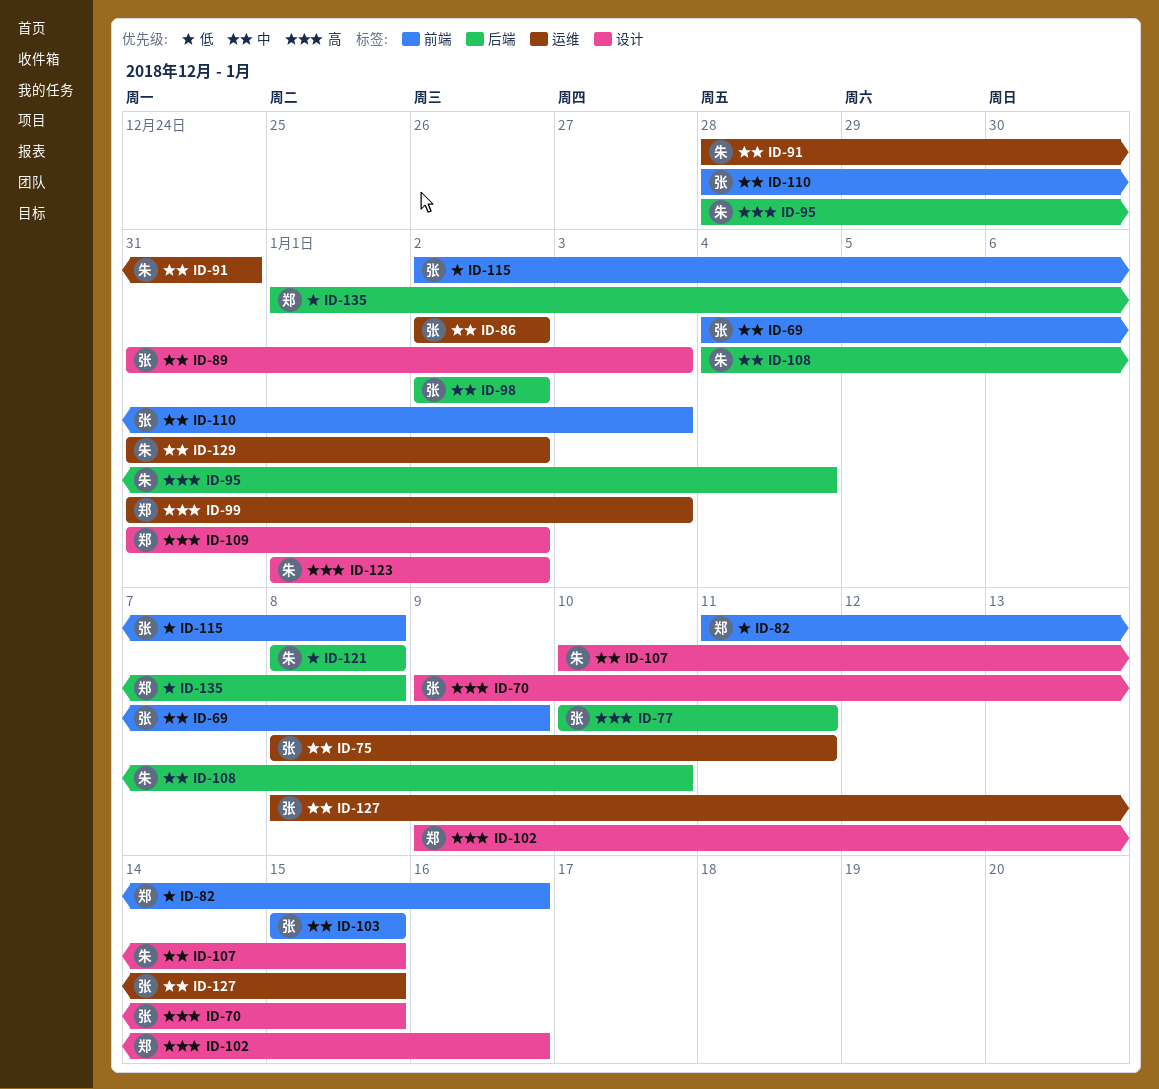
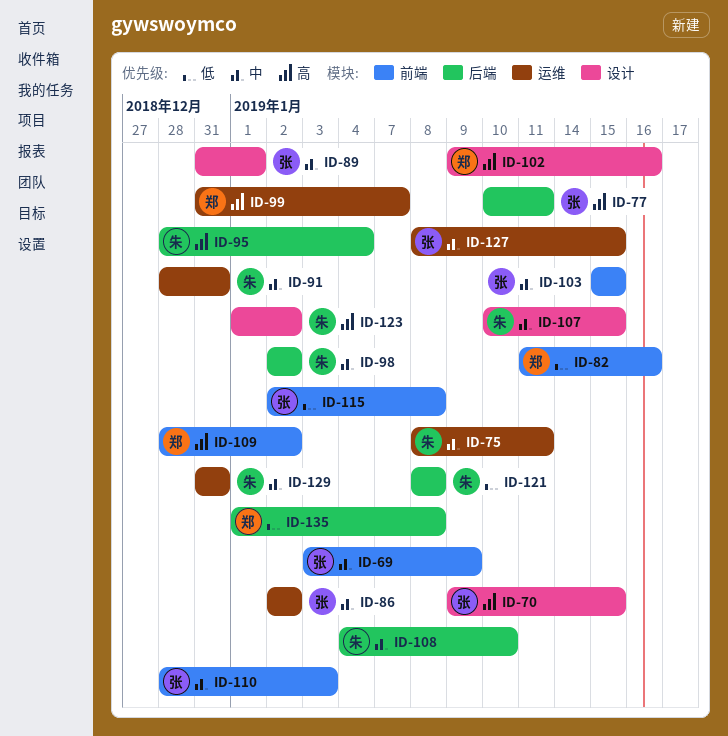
ID-69, start: Jan 4 -> Jan 3
ID-75, owner: 张 -> 朱
ID-89, due: Jan 3 -> Jan 1
ID-98, owner: 张 -> 朱
ID-99, due: Jan 3 -> Jan 7
ID-109, label: 设计 -> 前端
ID-109, start: Dec 31 -> Dec 28
ID-129, due: Jan 2 -> Dec 31

